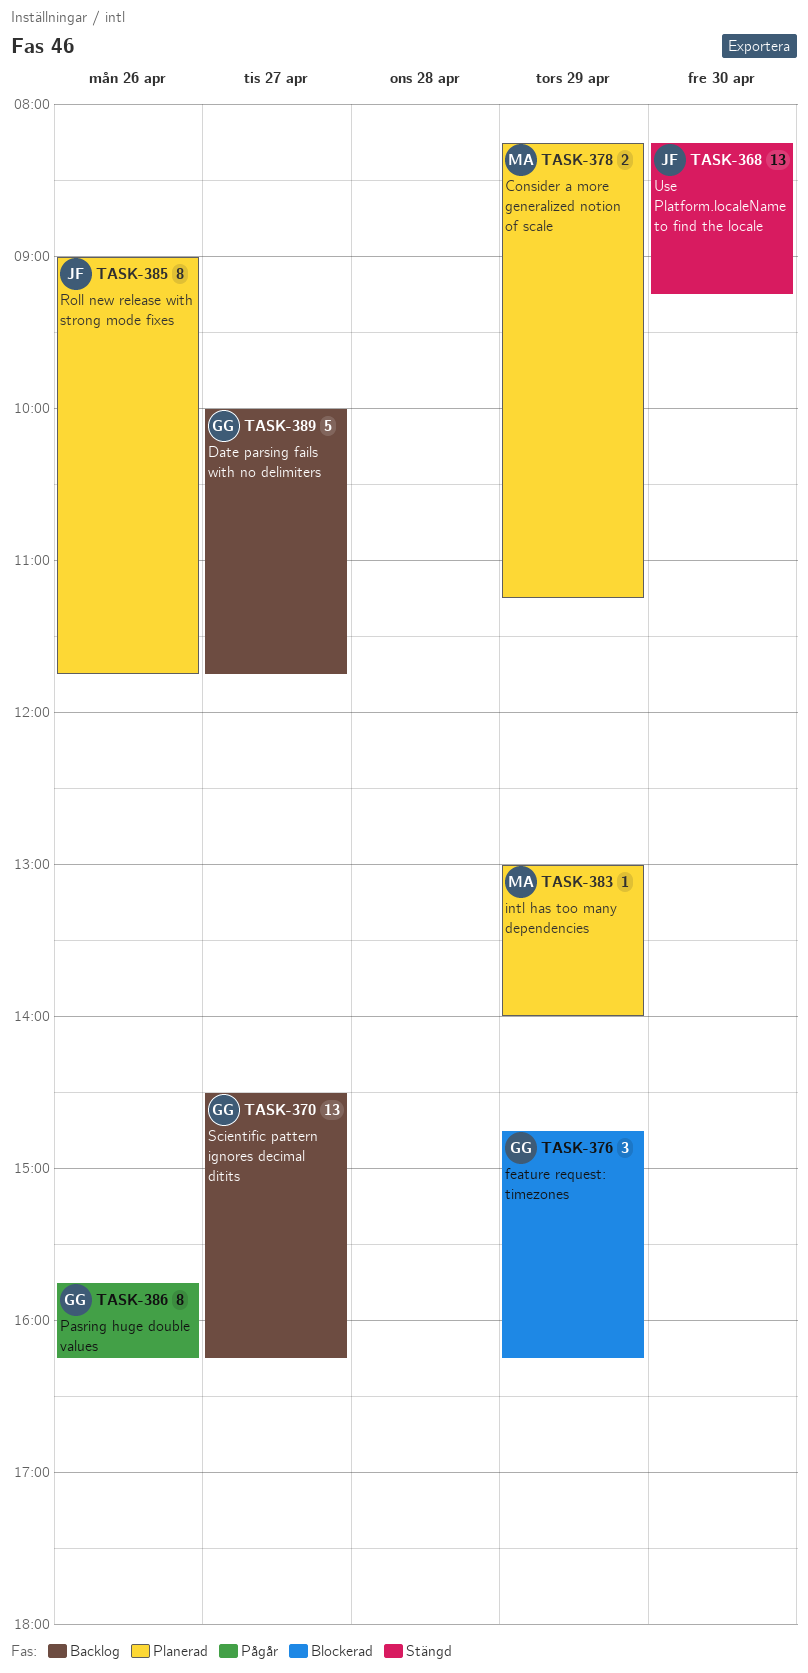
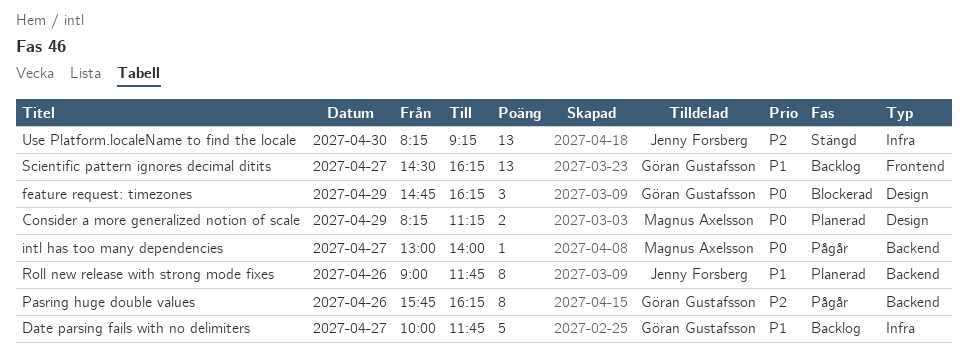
intl has too many dependencies, status: Planerad -> Pågår
intl has too many dependencies, day: Apr 29 -> Apr 27

